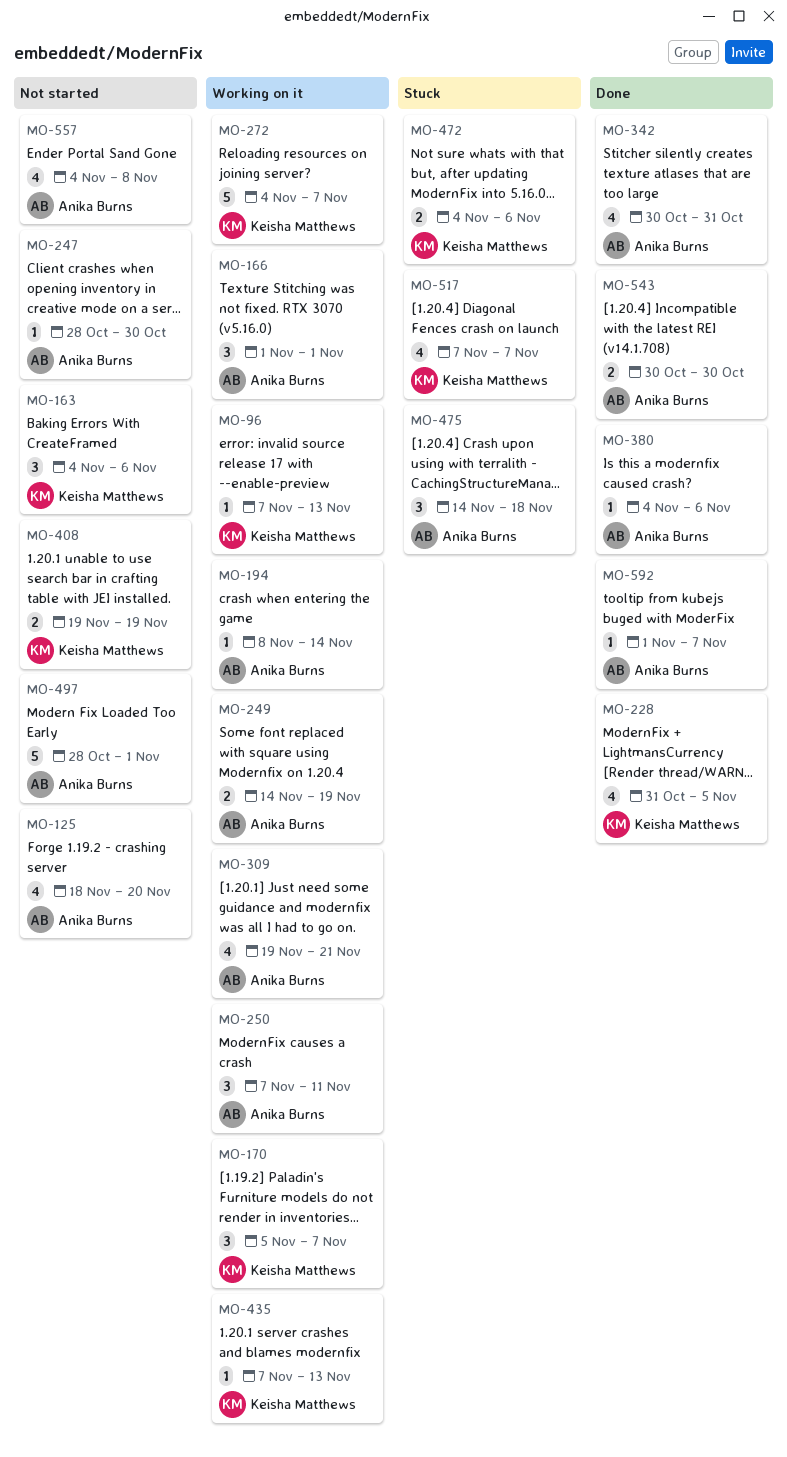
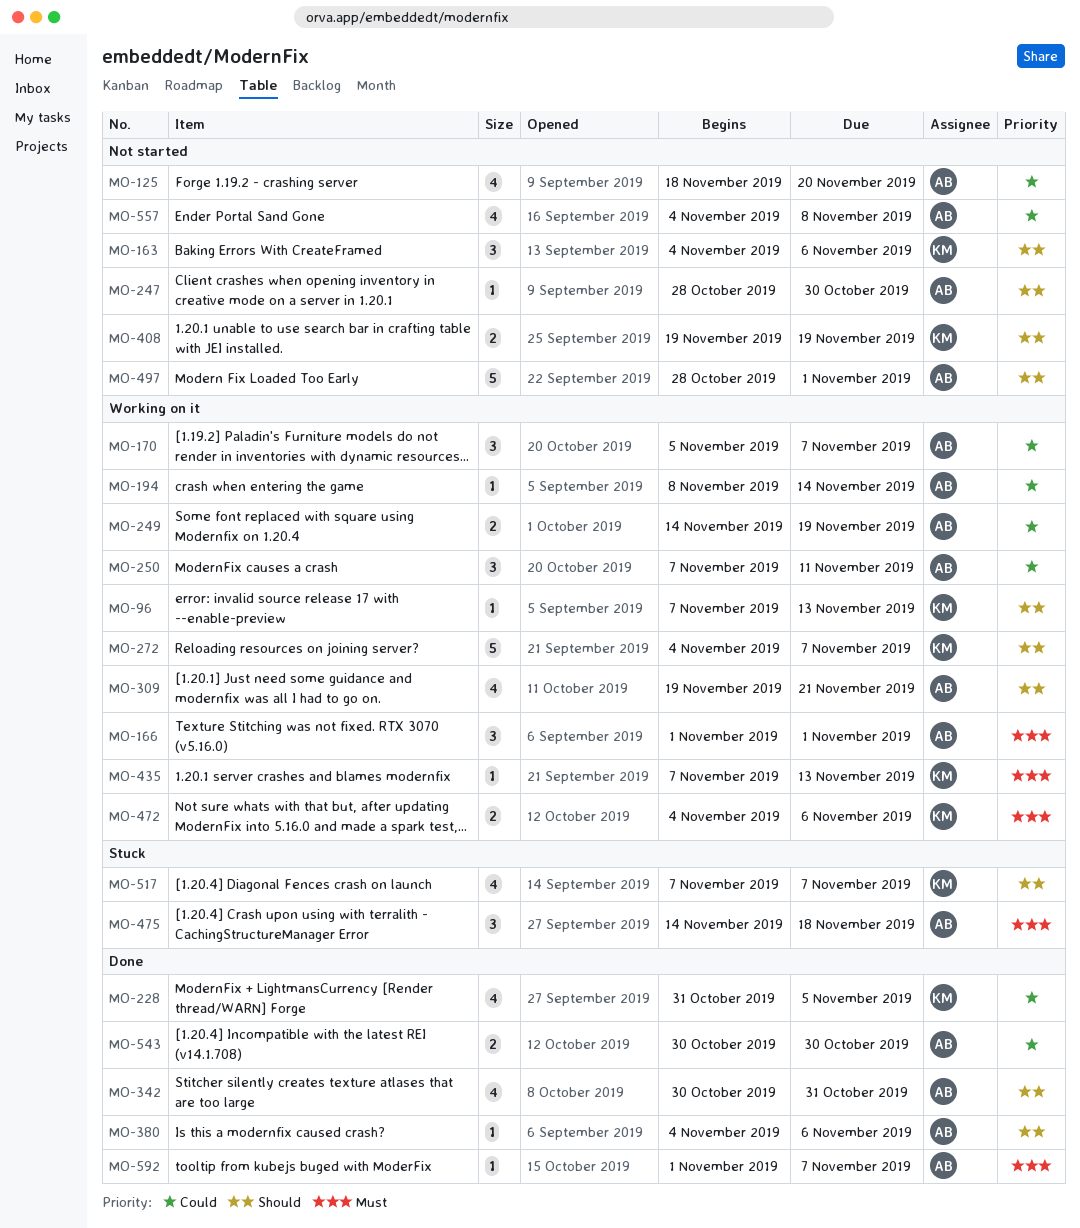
MO-170, owner: Keisha Matthews -> Anika Burns
MO-472, status: Stuck -> Working on it

